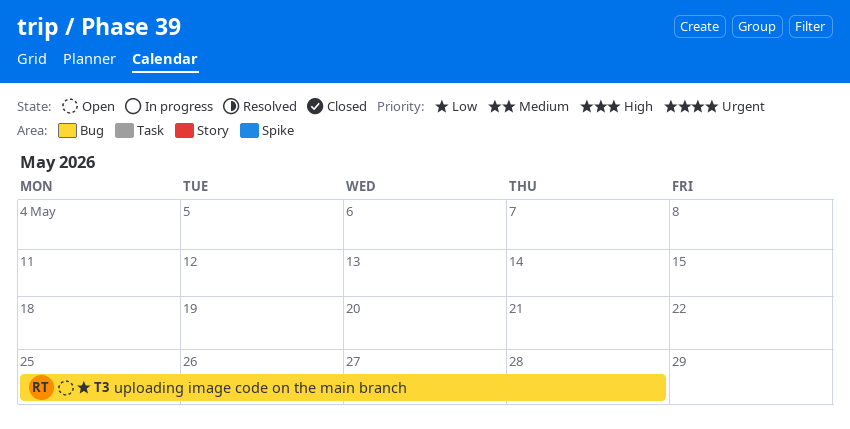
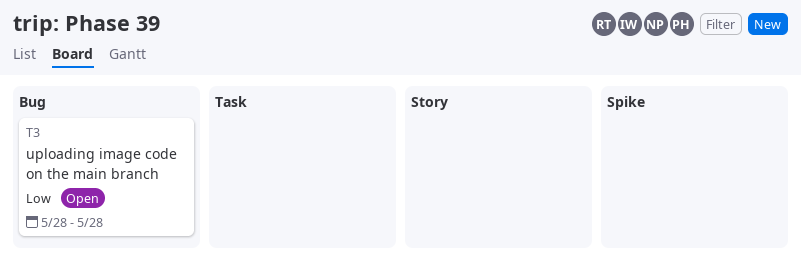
T3, start: May 25 -> May 28

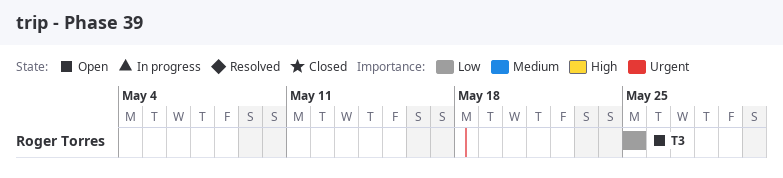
T3, start: May 28 -> May 25
T3, due: May 28 -> May 25

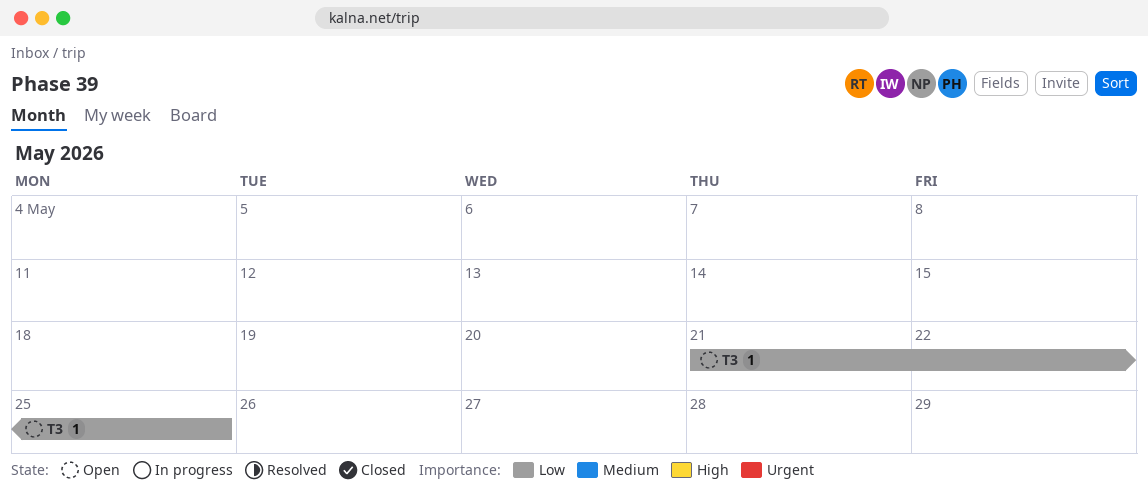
T3, start: May 25 -> May 21

